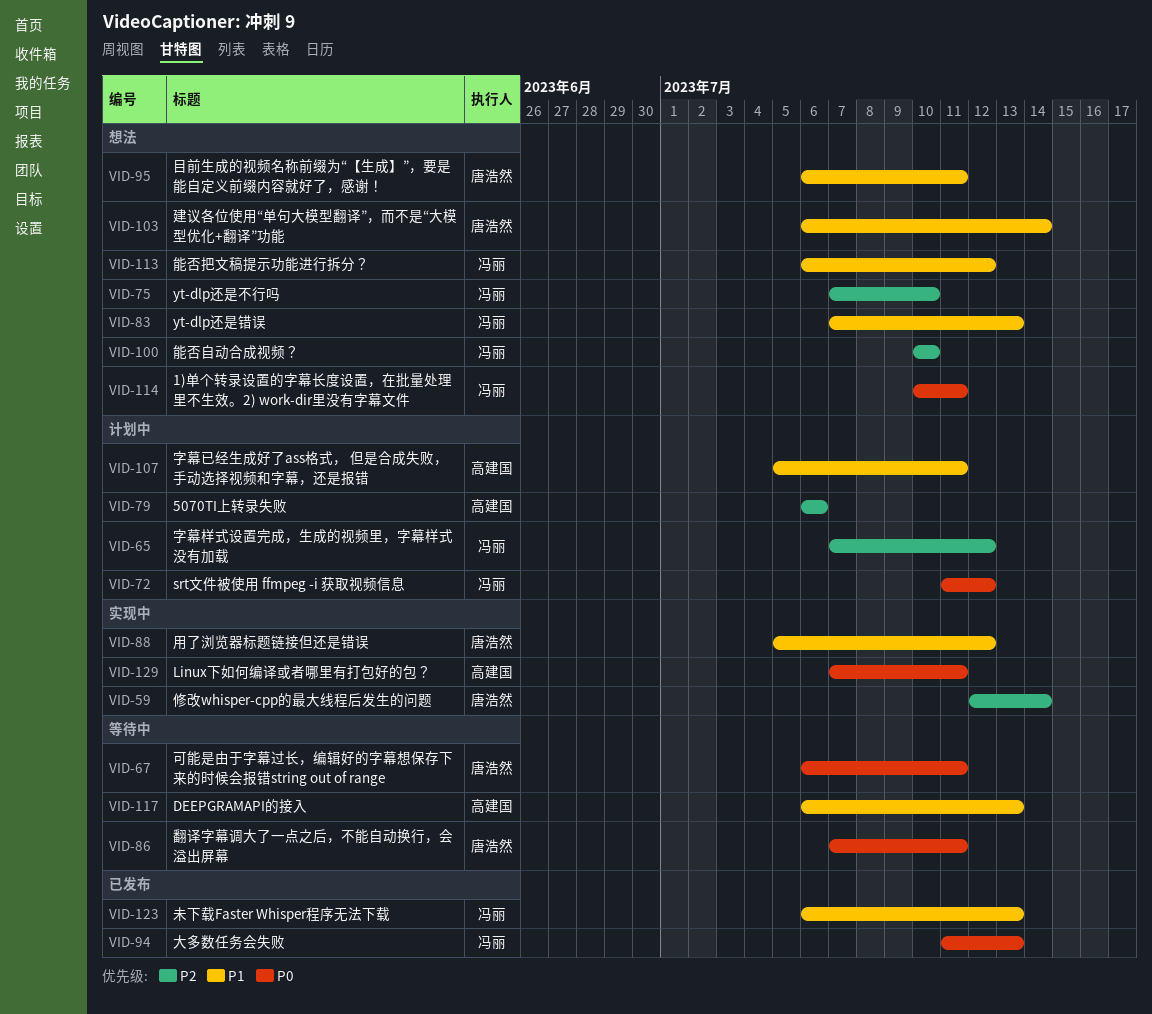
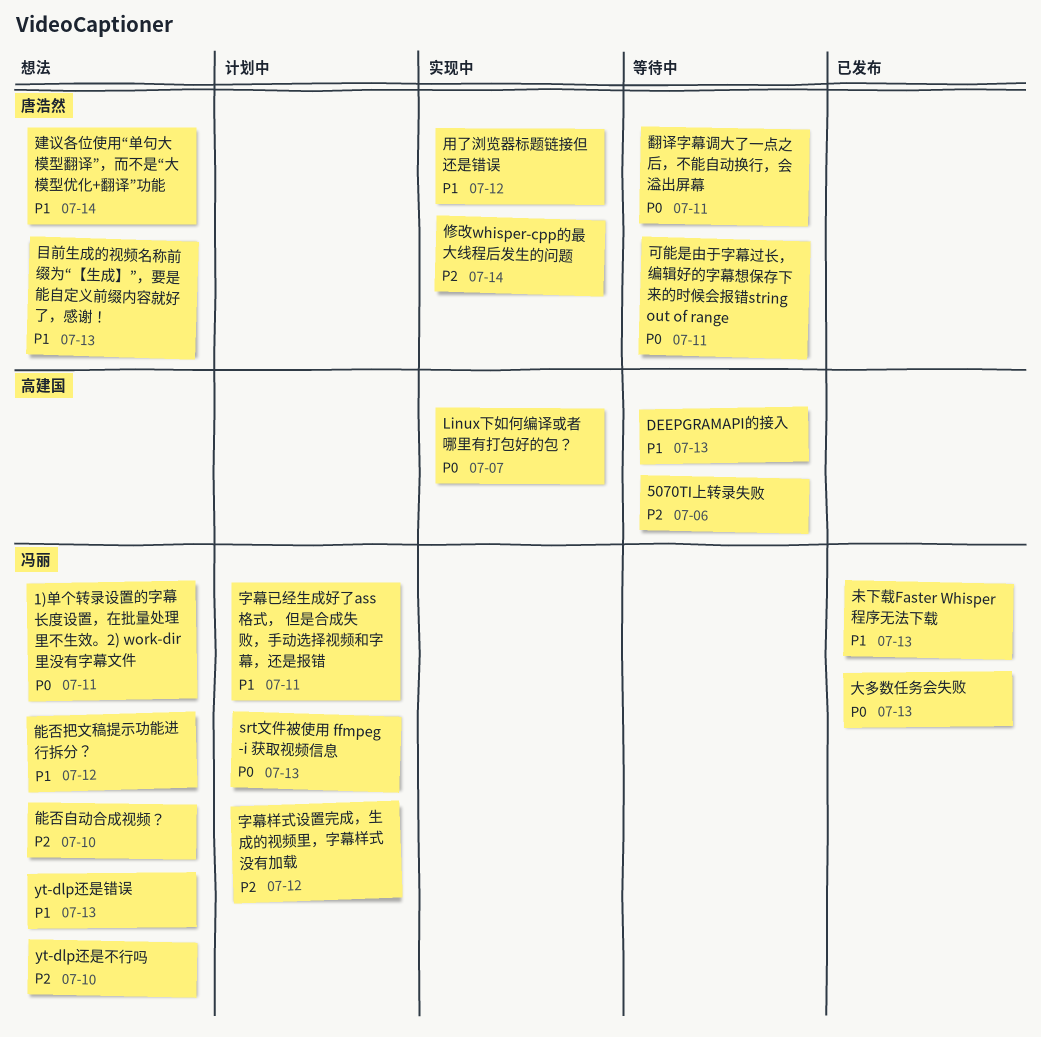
5070TI上转录失败, status: 计划中 -> 等待中
Linux下如何编译或者哪里有打包好的包？, due: Jul 11 -> Jul 7
srt文件被使用 ffmpeg -i 获取视频信息, due: Jul 12 -> Jul 13
字幕已经生成好了ass格式， 但是合成失败，手动选择视频和字幕，还是报错, owner: 高建国 -> 冯丽
目前生成的视频名称前缀为“【生成】”，要是能自定义前缀内容就好了，感谢！, due: Jul 11 -> Jul 13

